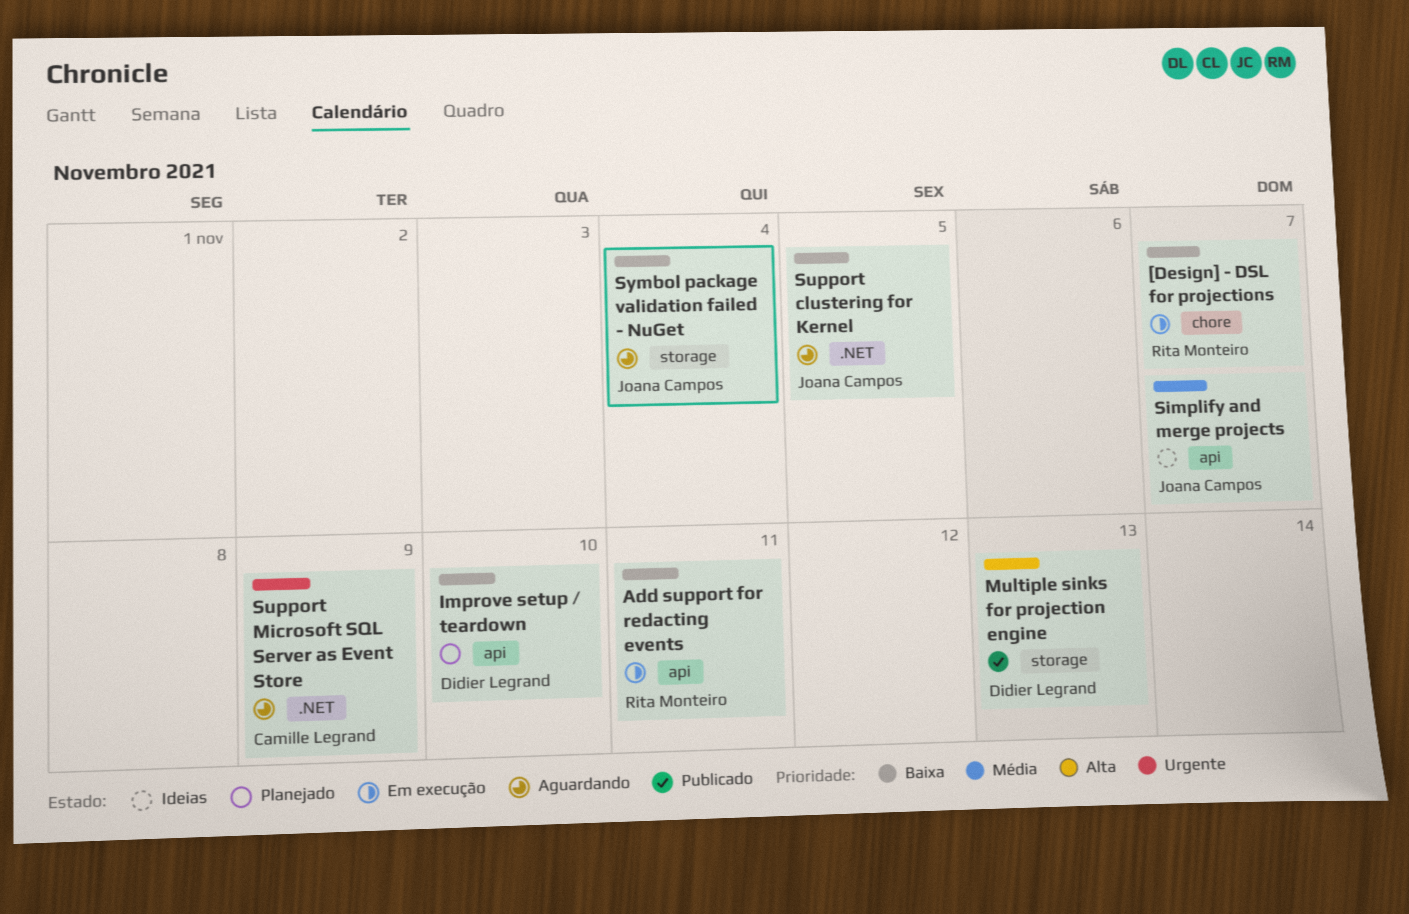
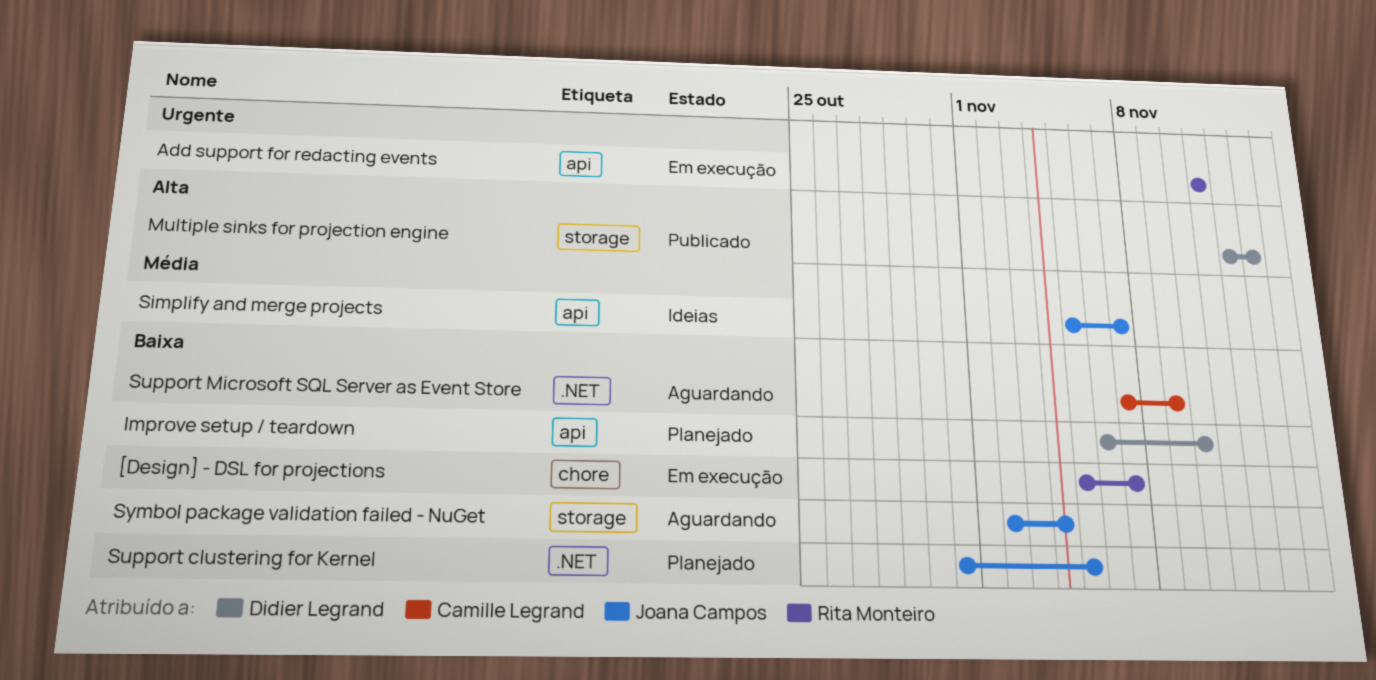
Add support for redacting events, priority: Baixa -> Urgente
Support clustering for Kernel, status: Aguardando -> Planejado
Support Microsoft SQL Server as Event Store, priority: Urgente -> Baixa

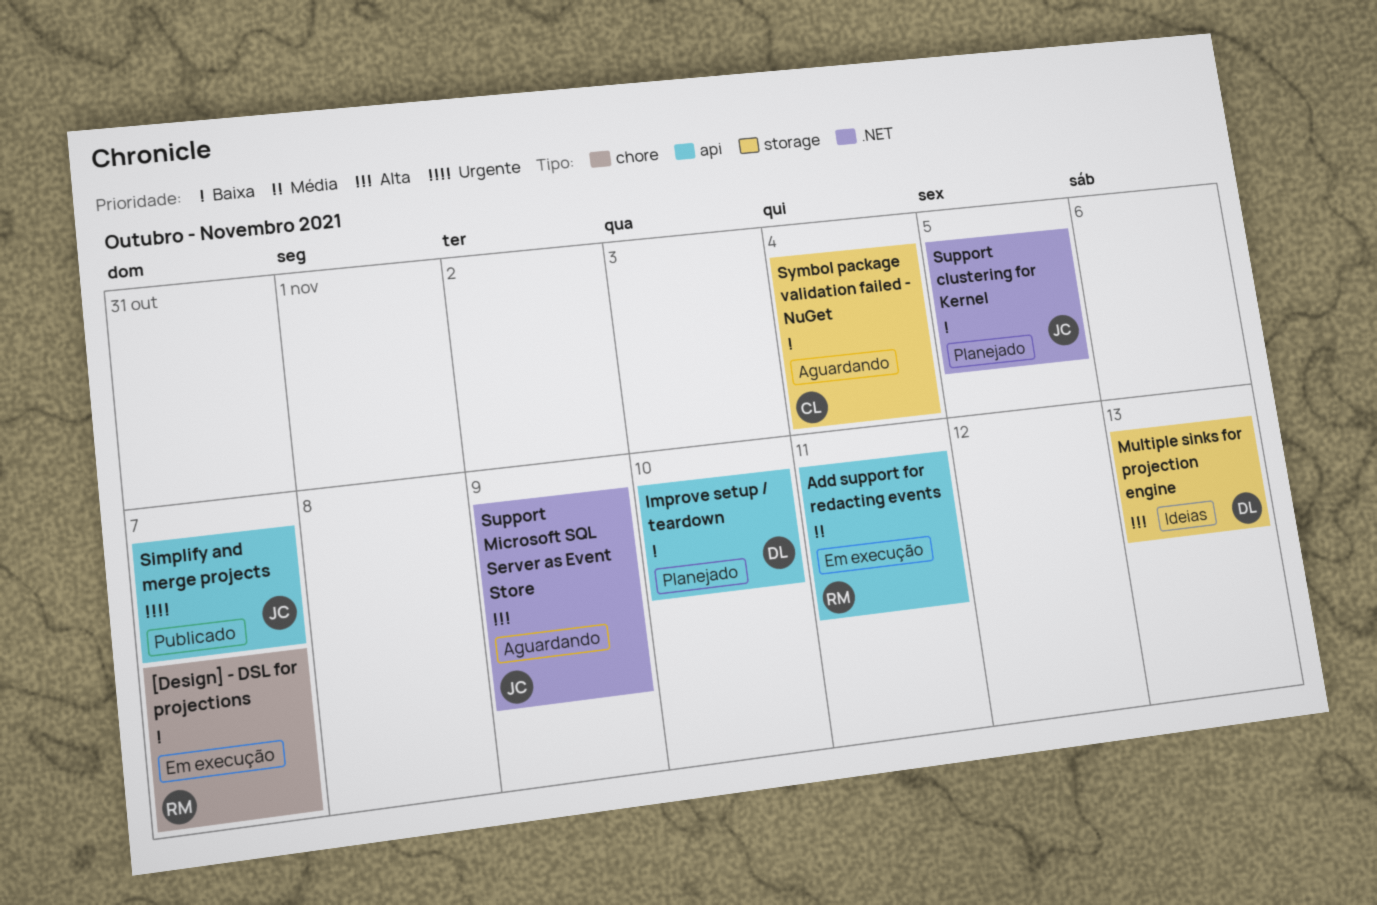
Add support for redacting events, priority: Urgente -> Média
Multiple sinks for projection engine, status: Publicado -> Ideias
Simplify and merge projects, status: Ideias -> Publicado
Simplify and merge projects, priority: Média -> Urgente
Support Microsoft SQL Server as Event Store, owner: Camille Legrand -> Joana Campos
Support Microsoft SQL Server as Event Store, priority: Baixa -> Alta
Symbol package validation failed - NuGet, owner: Joana Campos -> Camille Legrand

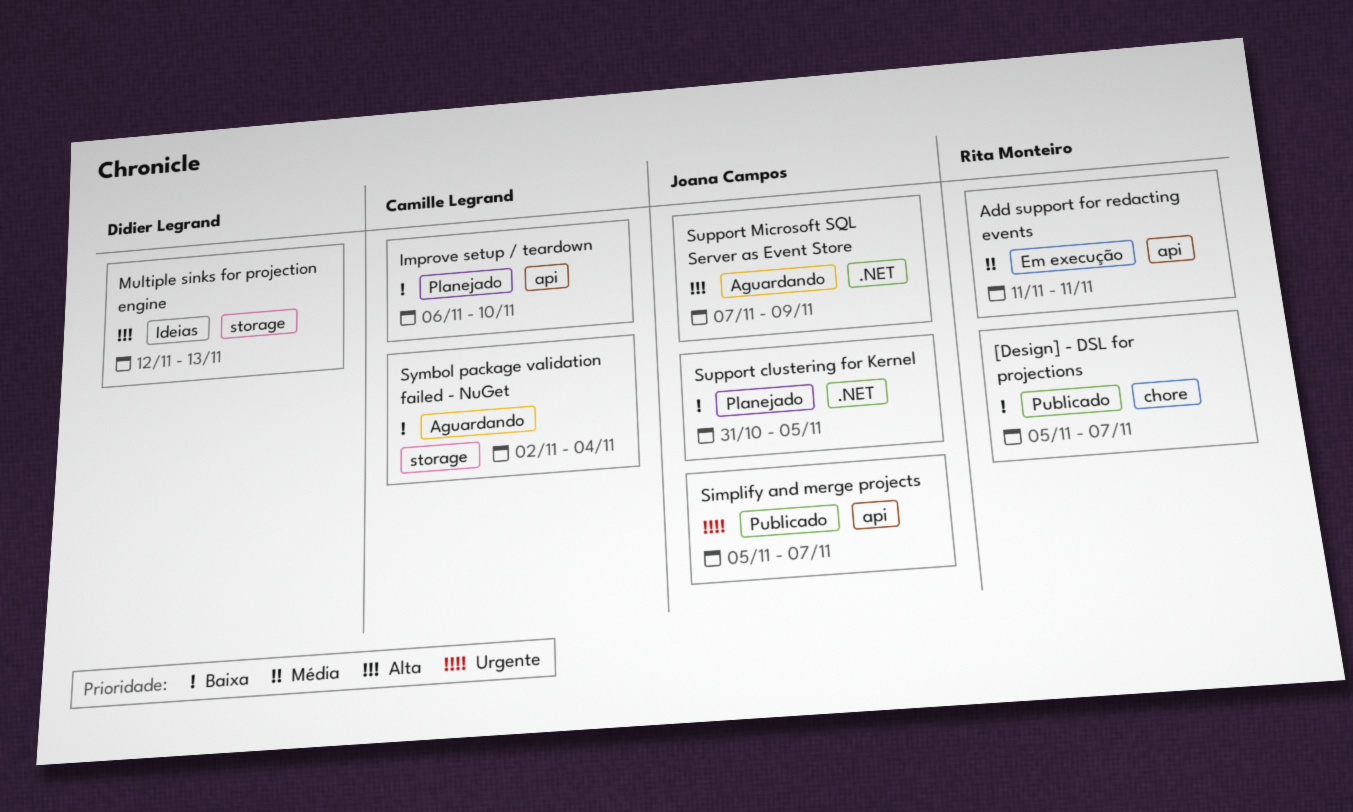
[Design] - DSL for projections, status: Em execução -> Publicado
Improve setup / teardown, owner: Didier Legrand -> Camille Legrand

